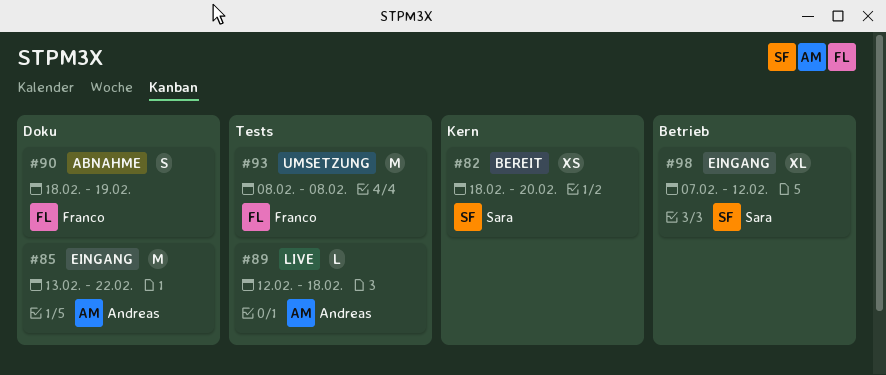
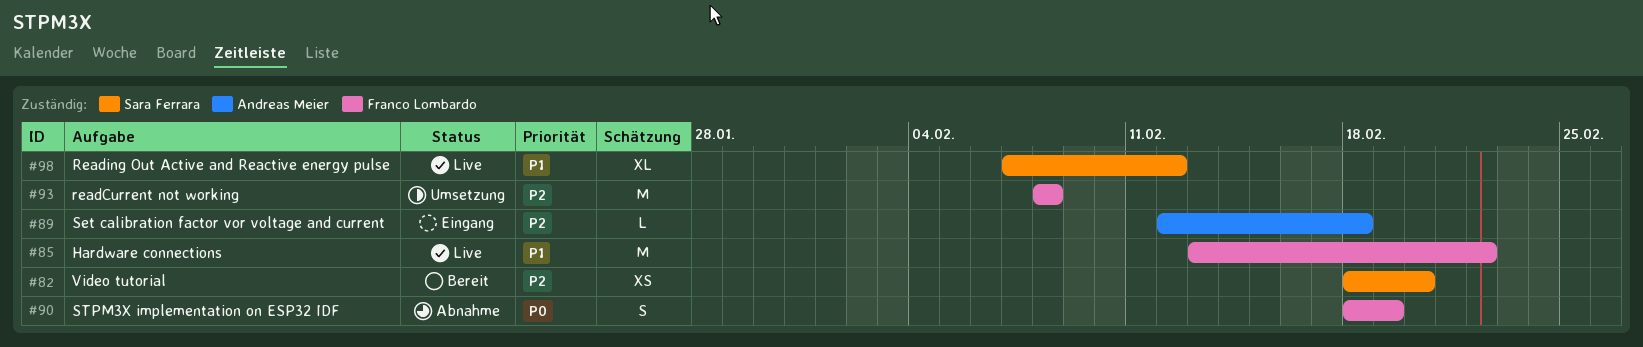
#85, status: Eingang -> Live
#85, owner: Andreas Meier -> Franco Lombardo
#89, status: Live -> Eingang
#98, status: Eingang -> Live

